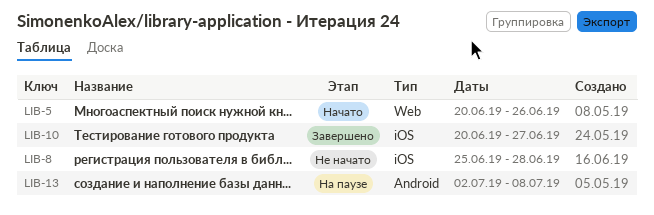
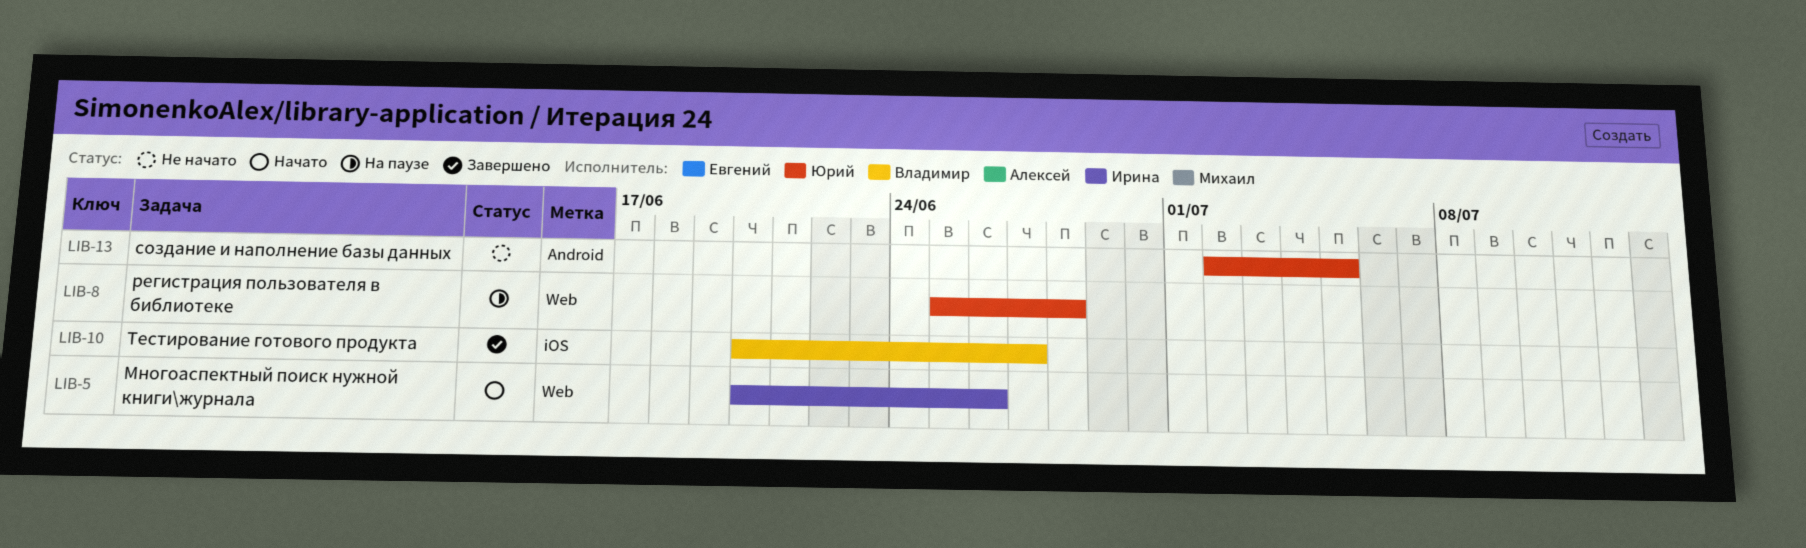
LIB-8, status: Не начато -> На паузе
LIB-8, label: iOS -> Web
LIB-13, status: На паузе -> Не начато
LIB-13, due: Jul 8 -> Jul 5

